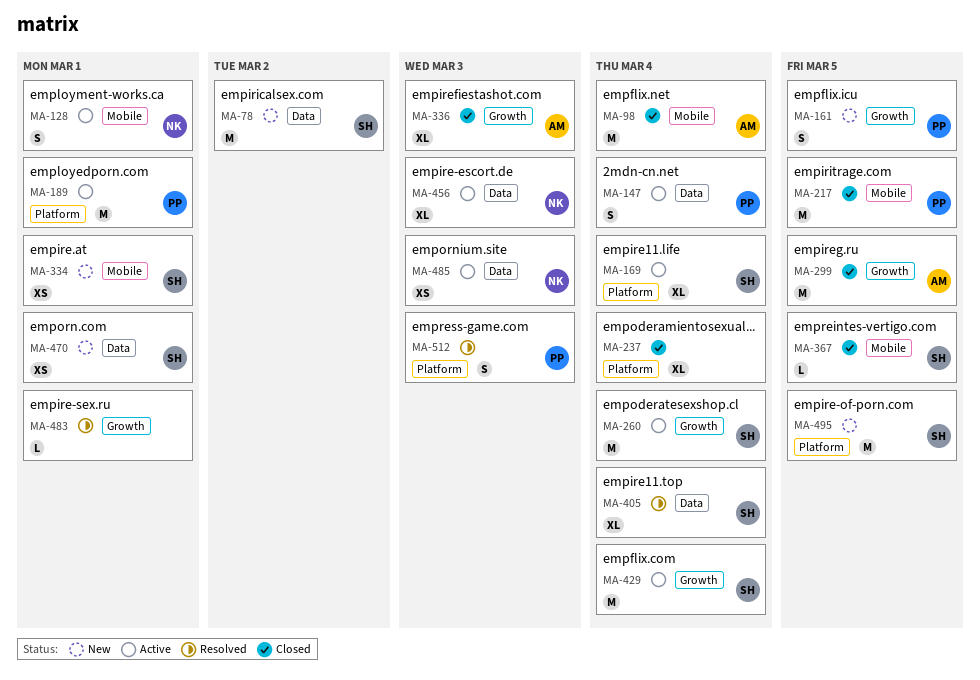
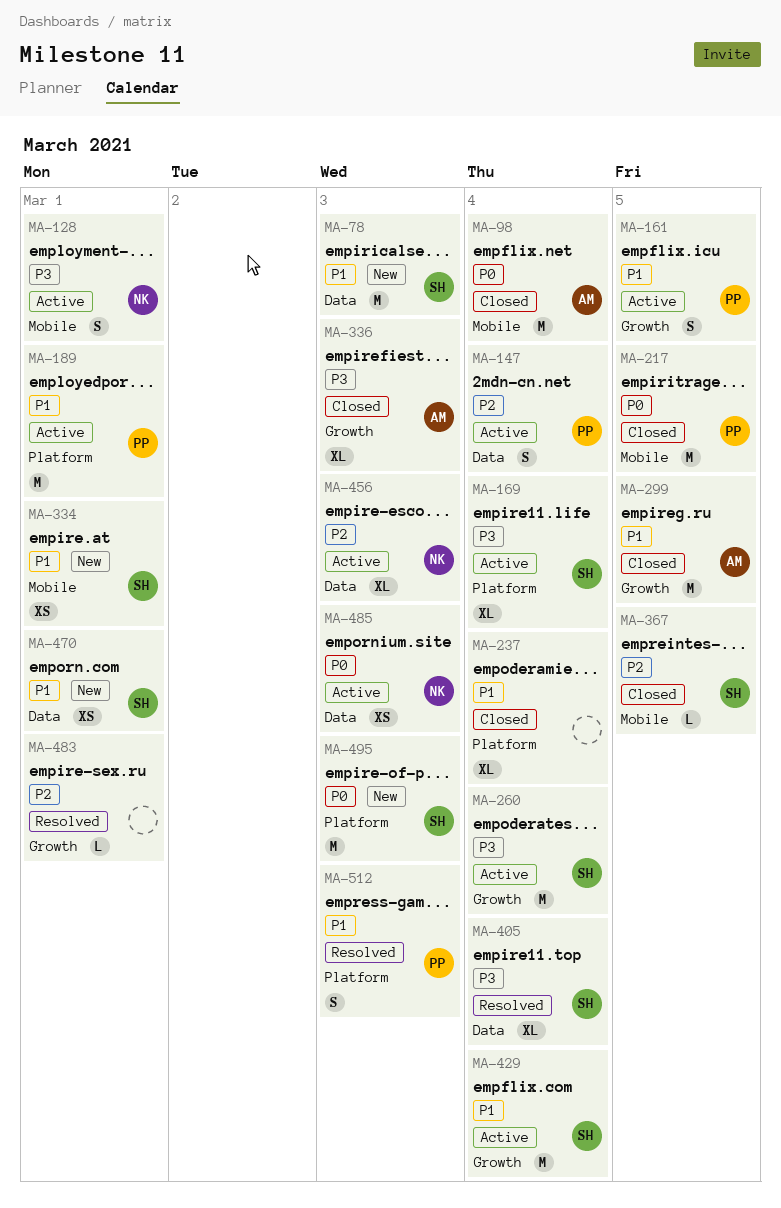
MA-78, due: Mar 2 -> Mar 3
MA-161, status: New -> Active
MA-495, due: Mar 5 -> Mar 3

